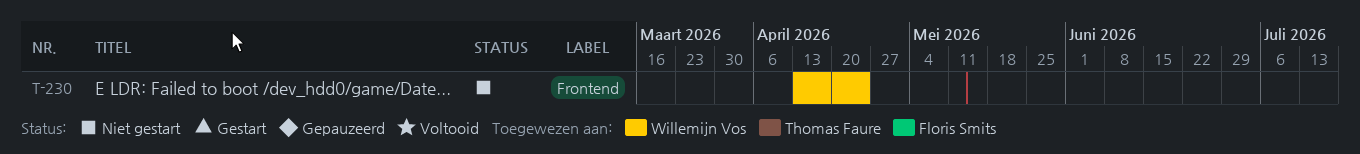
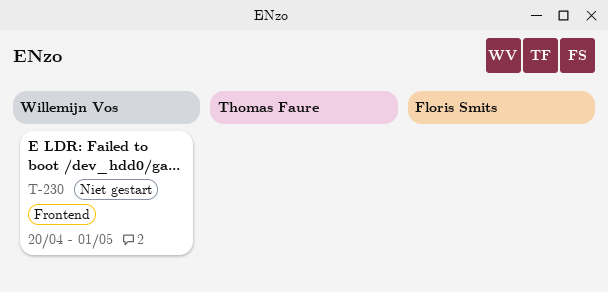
T-230, start: Apr 13 -> Apr 20
T-230, due: Apr 24 -> May 1

